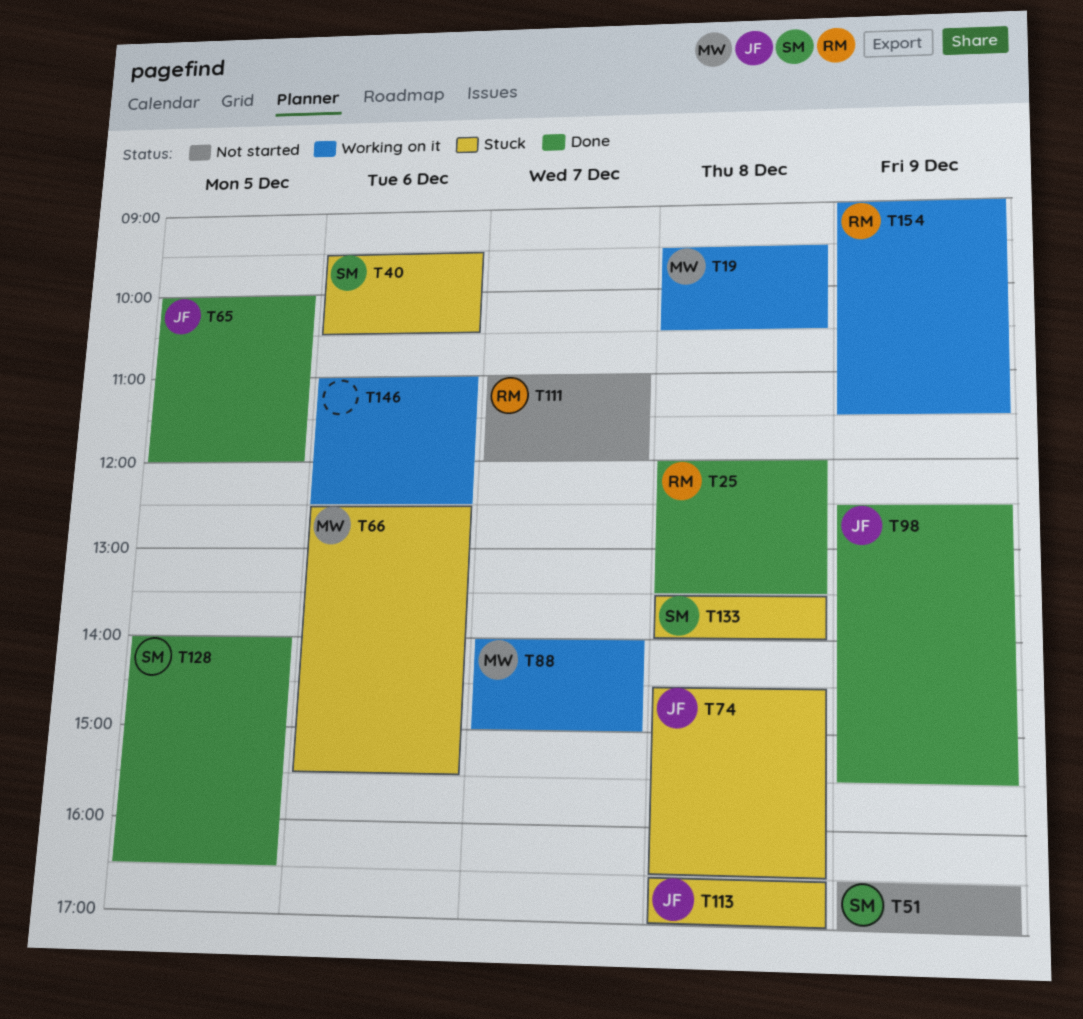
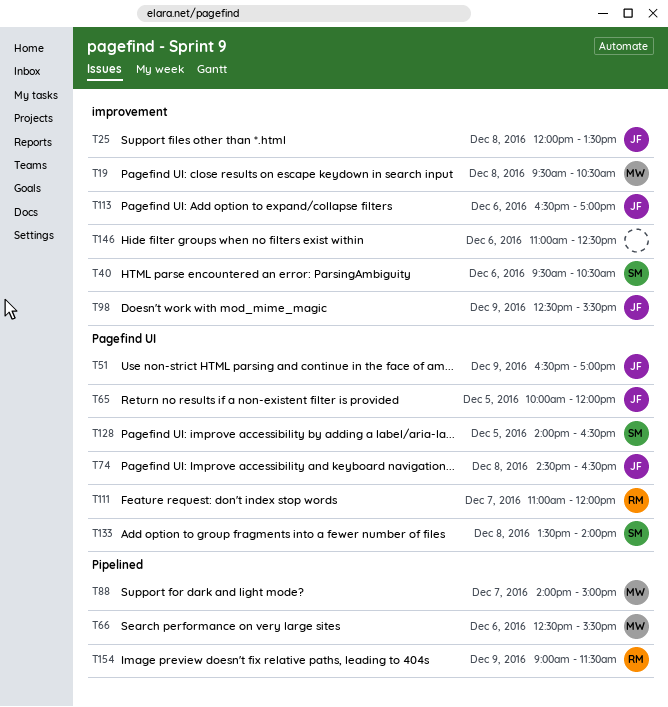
T25, owner: RM -> JF
T51, owner: SM -> JF
T113, day: Dec 8 -> Dec 6

